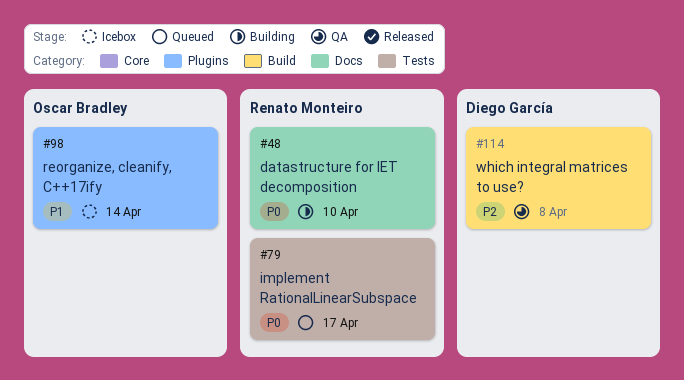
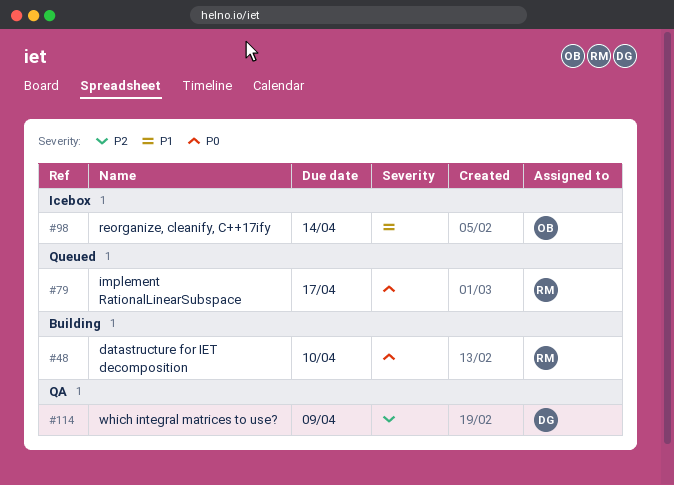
#114, due: Apr 8 -> Apr 9

